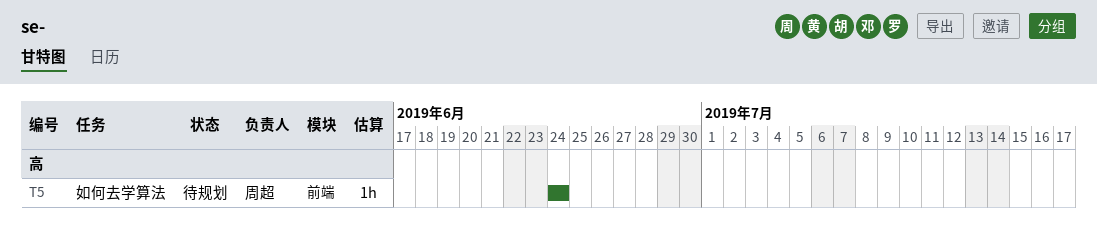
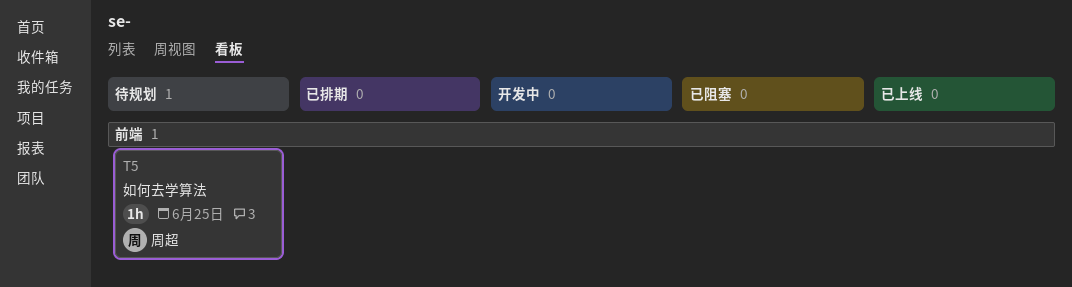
T5, due: Jun 24 -> Jun 25

